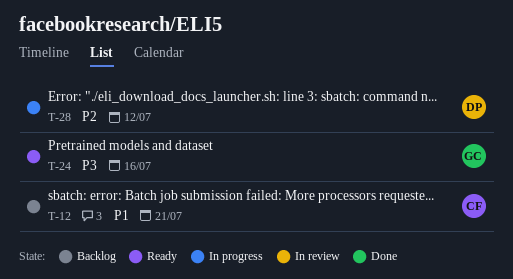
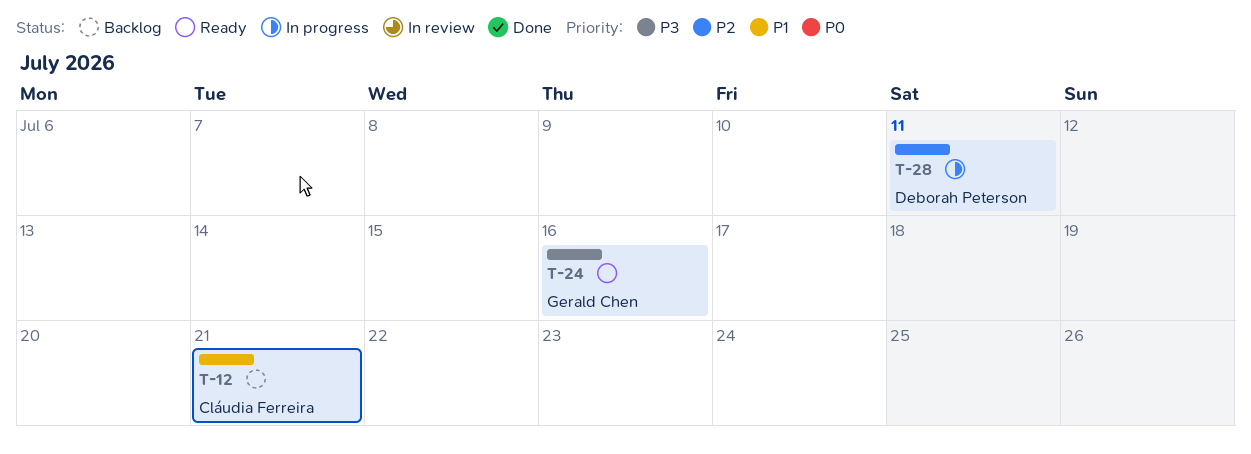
T-28, due: Jul 12 -> Jul 11

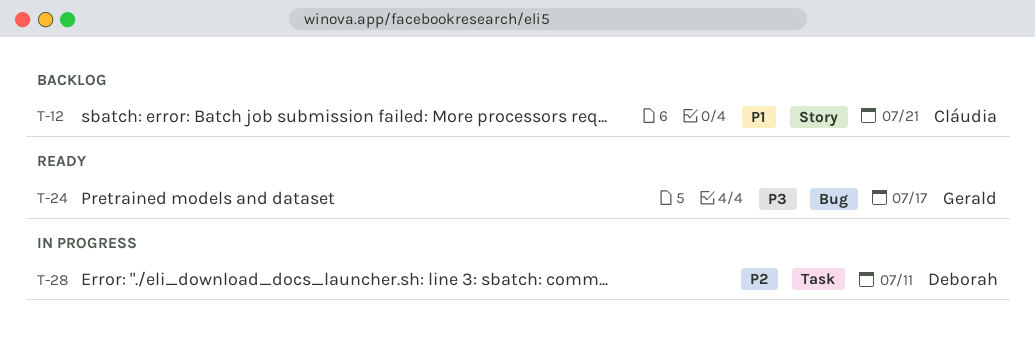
T-24, due: Jul 16 -> Jul 17

